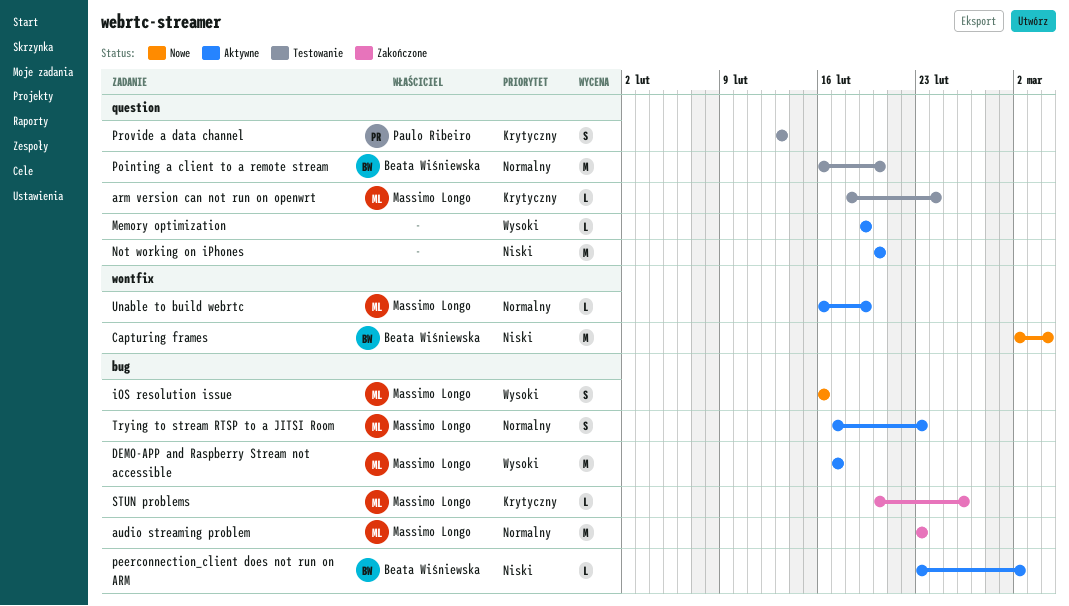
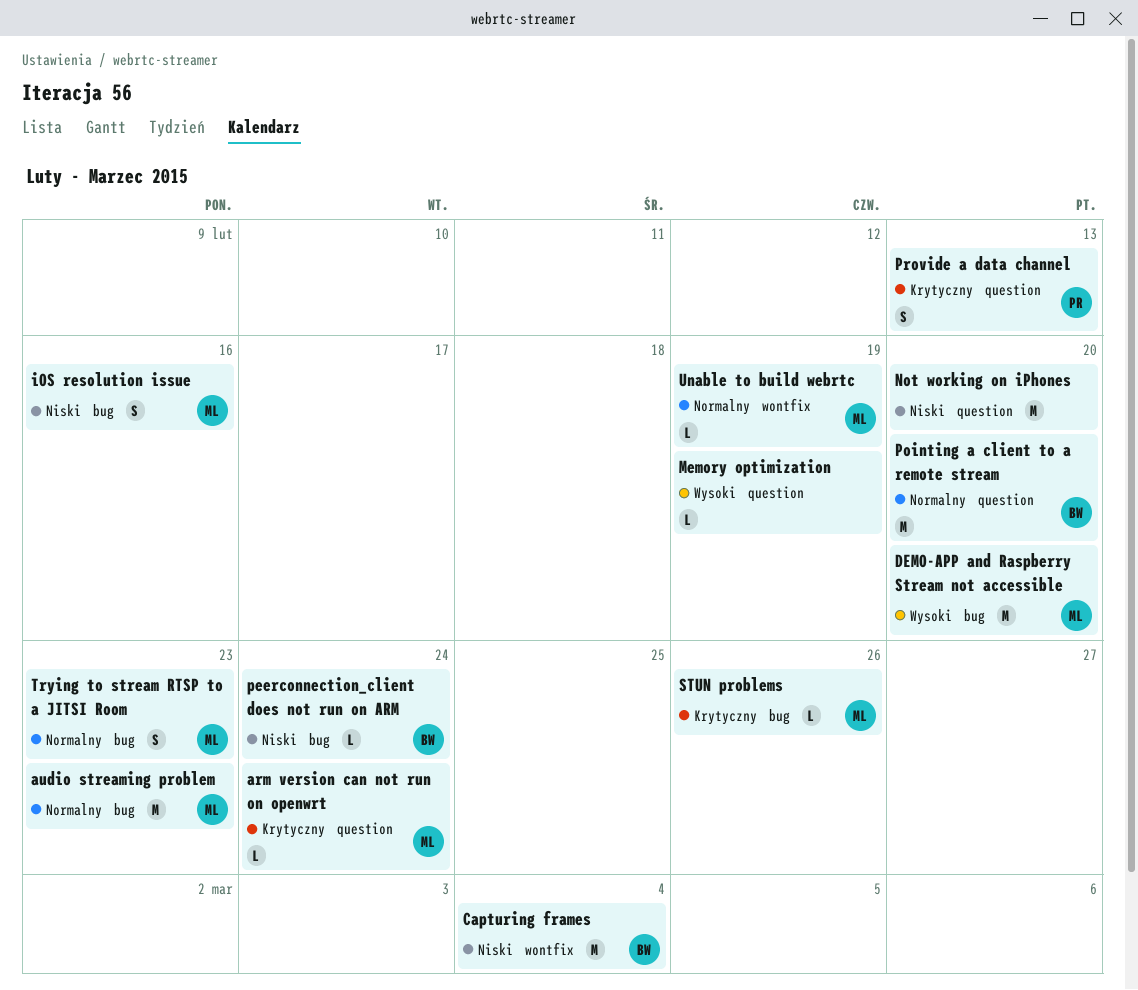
DEMO-APP and Raspberry Stream not accessible, due: Feb 17 -> Feb 20
iOS resolution issue, priority: Wysoki -> Niski
peerconnection_client does not run on ARM, due: Mar 2 -> Feb 24

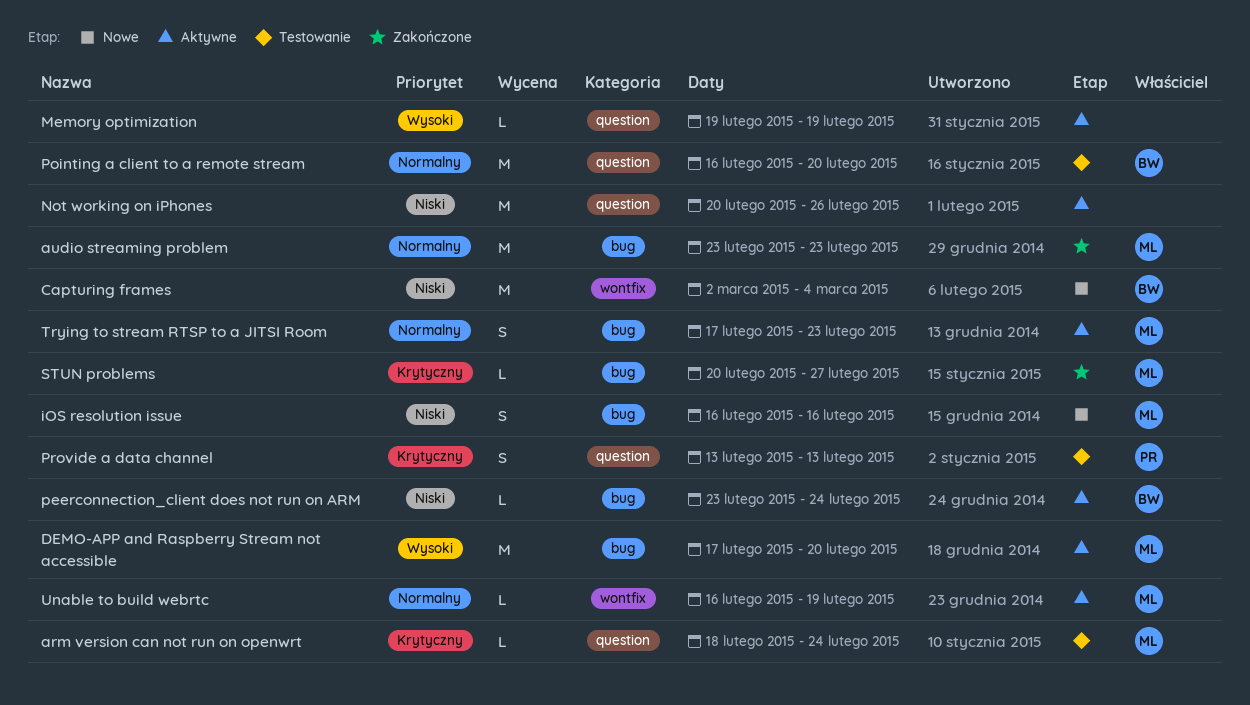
Not working on iPhones, due: Feb 20 -> Feb 26
STUN problems, due: Feb 26 -> Feb 27

